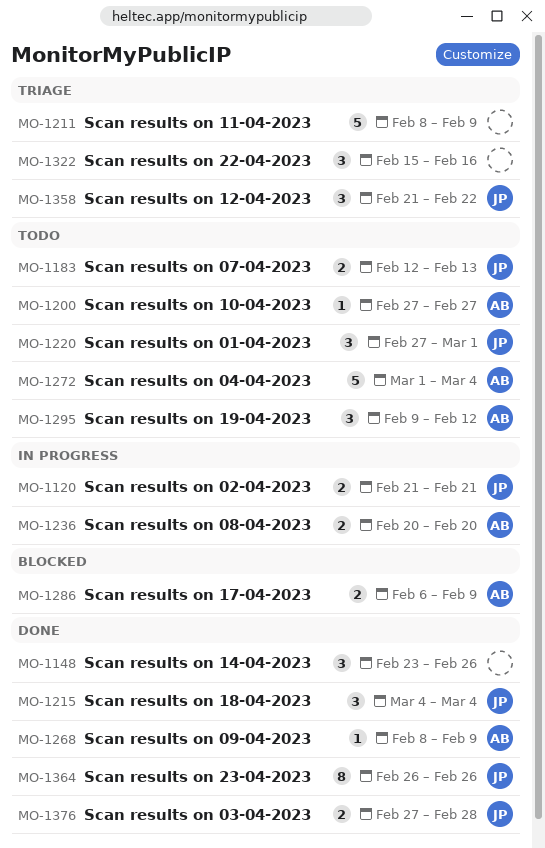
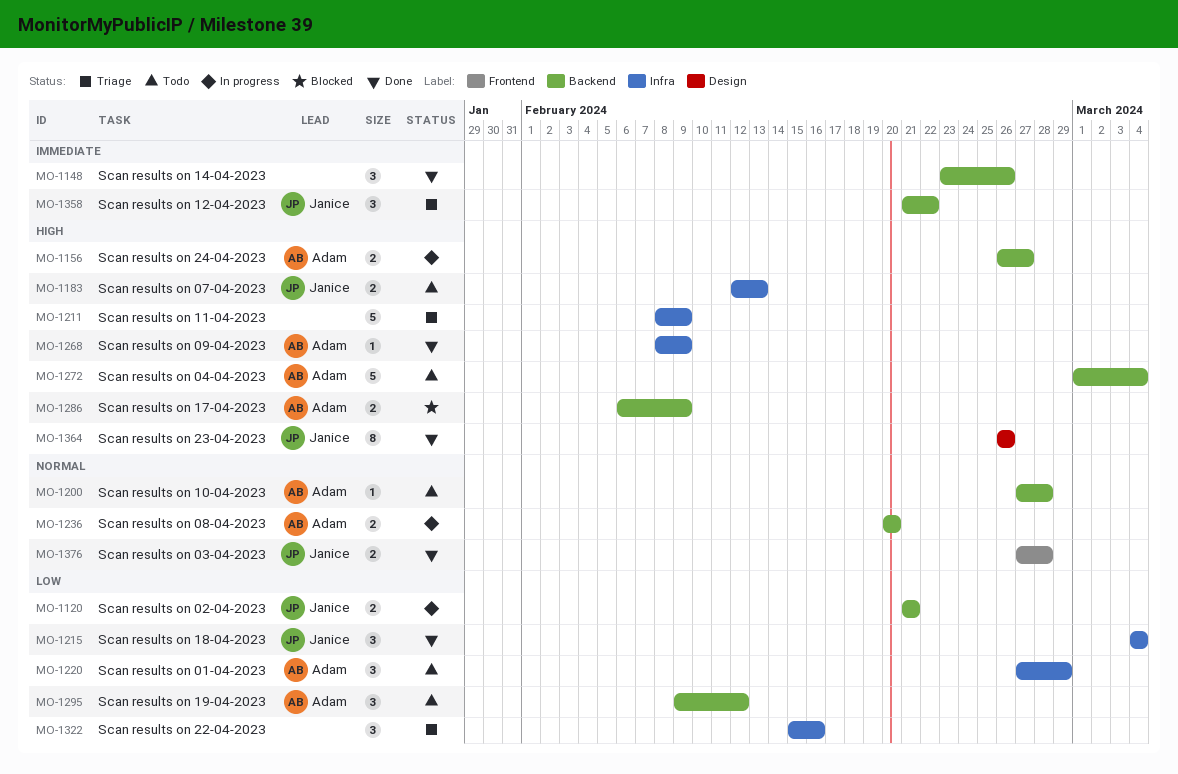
MO-1156: none -> present
MO-1200, due: Feb 27 -> Feb 28
MO-1220, owner: Janice -> Adam
MO-1220, due: Mar 1 -> Feb 29

